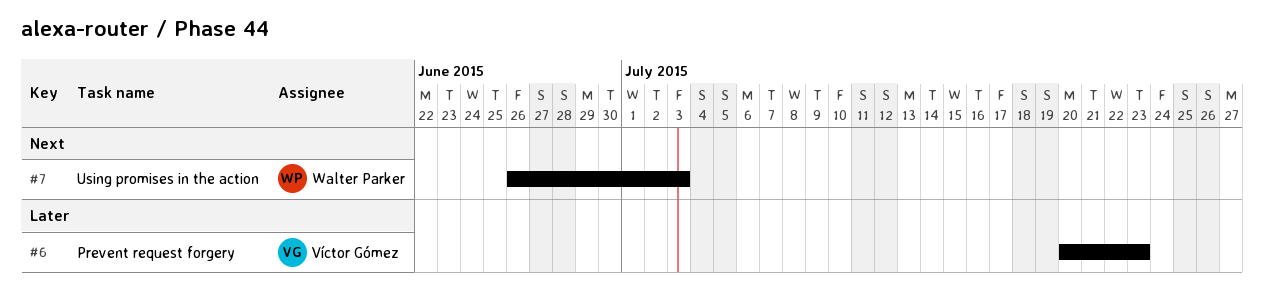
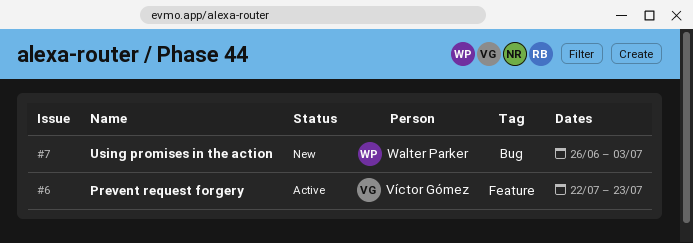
#6, start: Jul 20 -> Jul 22

